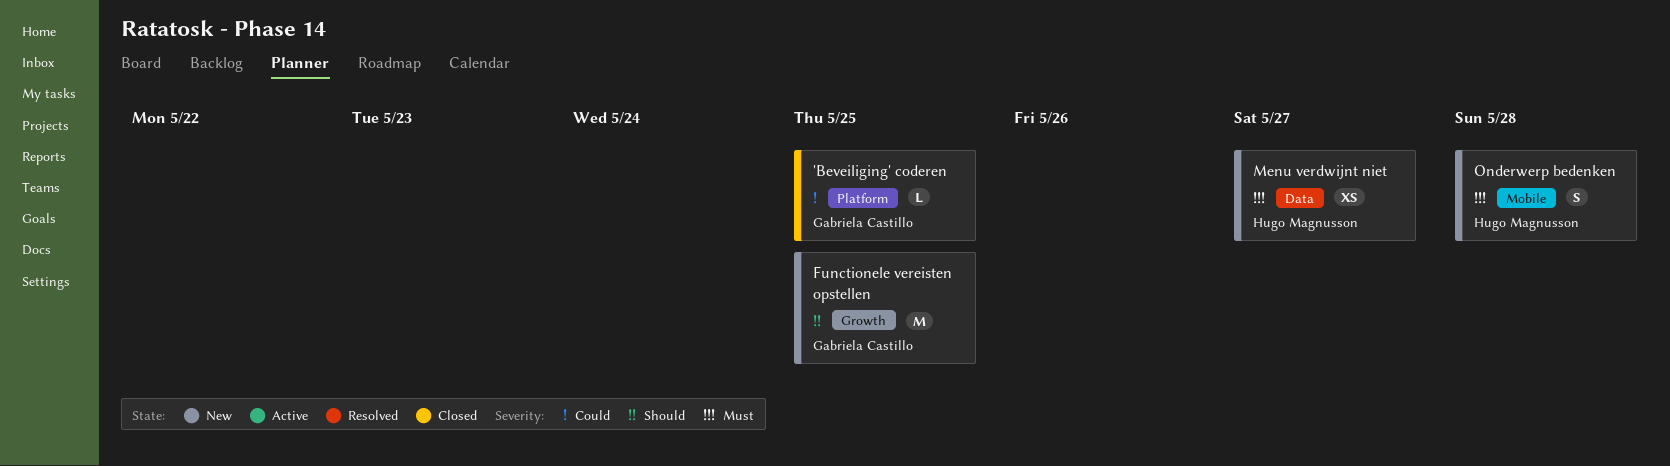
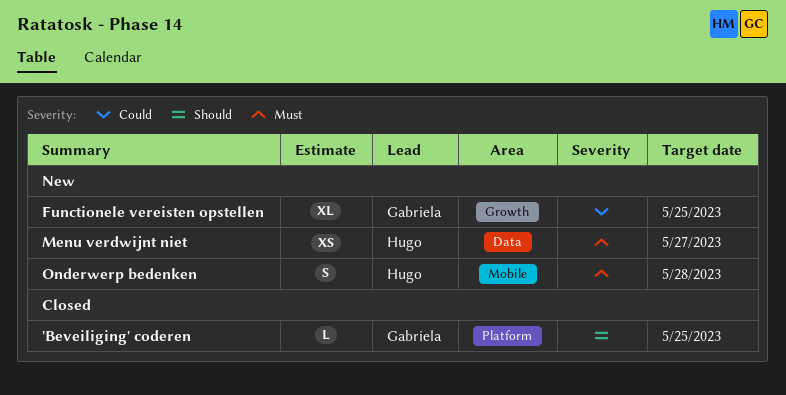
'Beveiliging' coderen, priority: Could -> Should
Functionele vereisten opstellen, priority: Should -> Could
Functionele vereisten opstellen, estimate: M -> XL

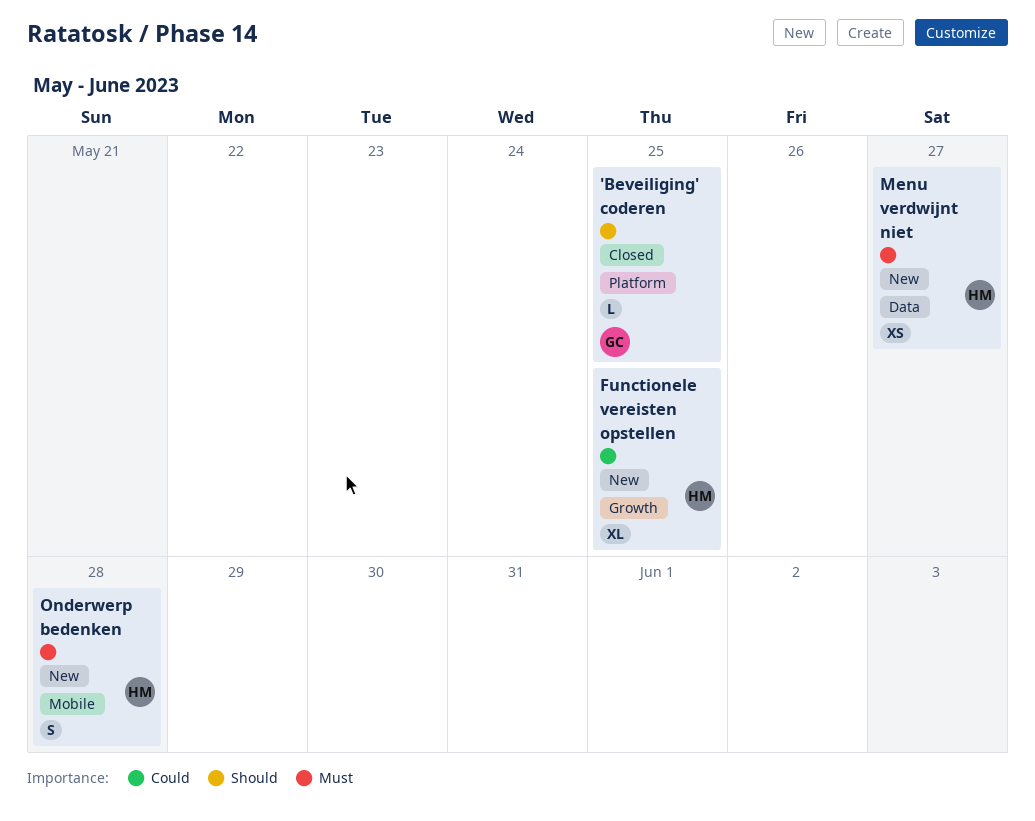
Functionele vereisten opstellen, owner: Gabriela -> Hugo

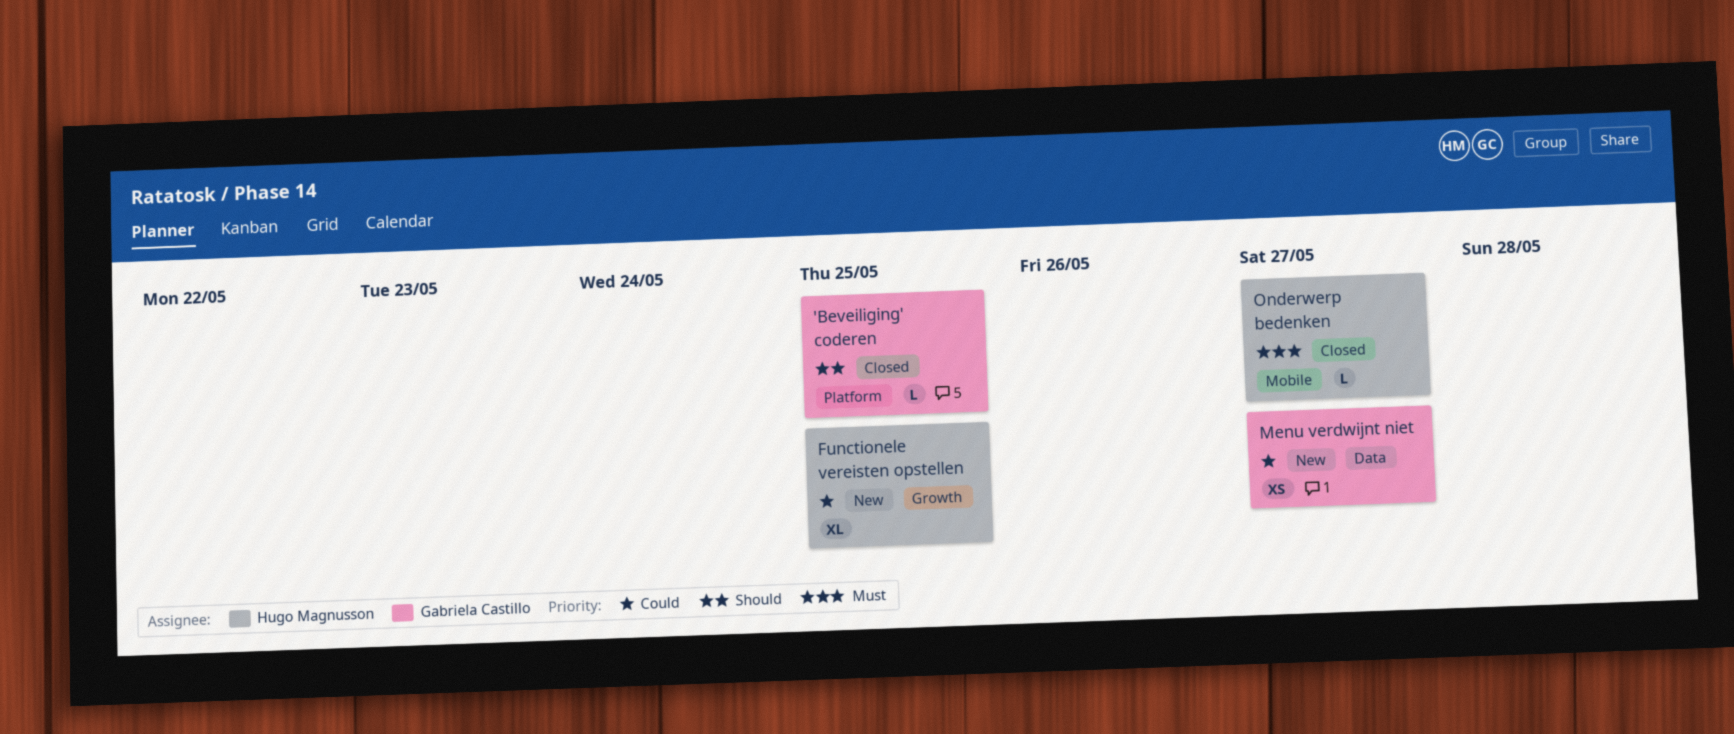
Menu verdwijnt niet, owner: Hugo Magnusson -> Gabriela Castillo
Menu verdwijnt niet, priority: Must -> Could
Onderwerp bedenken, status: New -> Closed
Onderwerp bedenken, estimate: S -> L
Onderwerp bedenken, due: May 28 -> May 27

